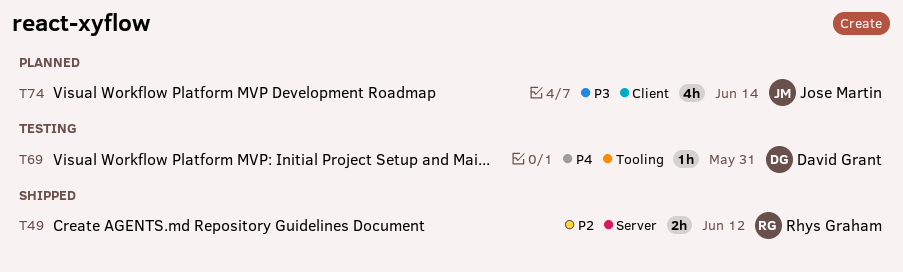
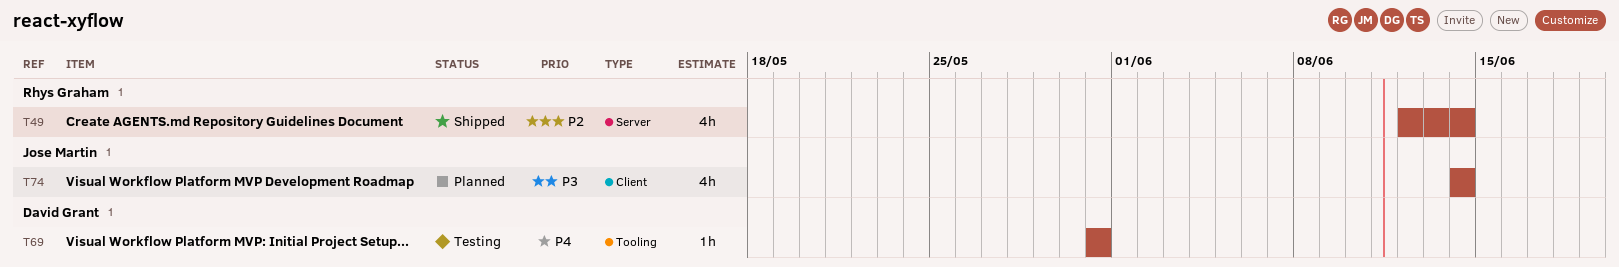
T49, estimate: 2h -> 4h
T49, due: Jun 12 -> Jun 14

